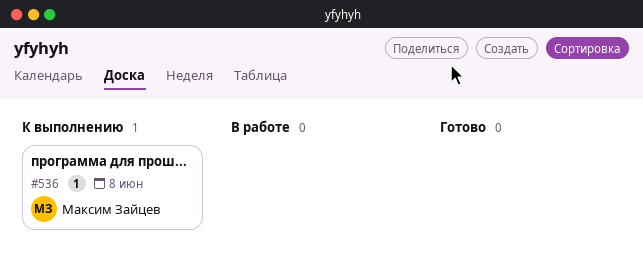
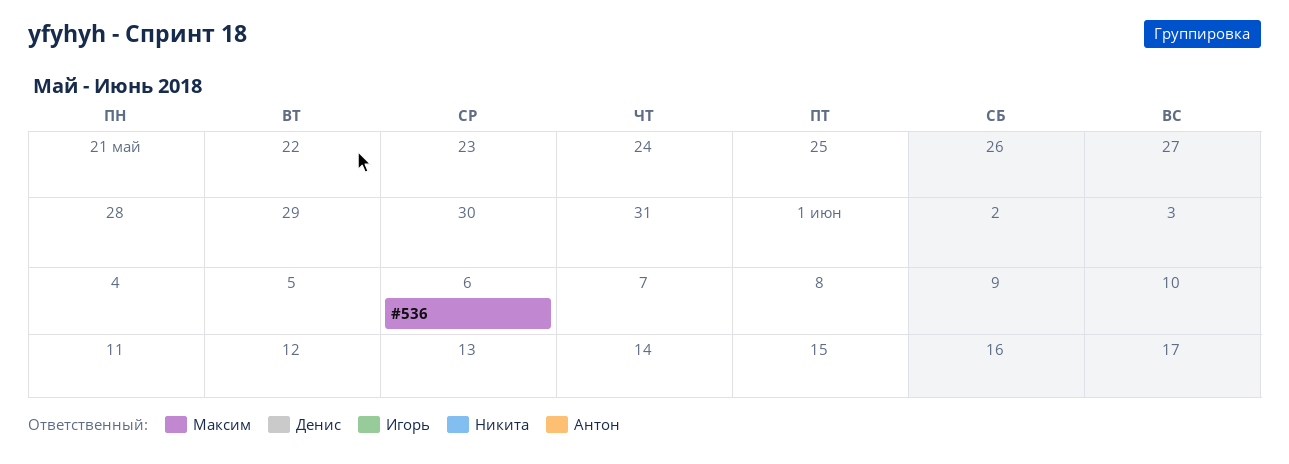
#536, due: Jun 8 -> Jun 6

